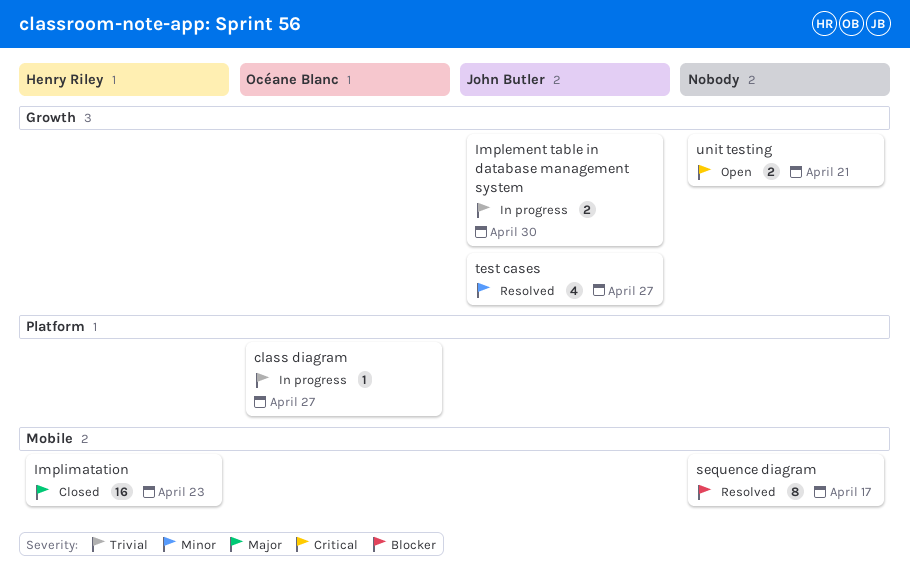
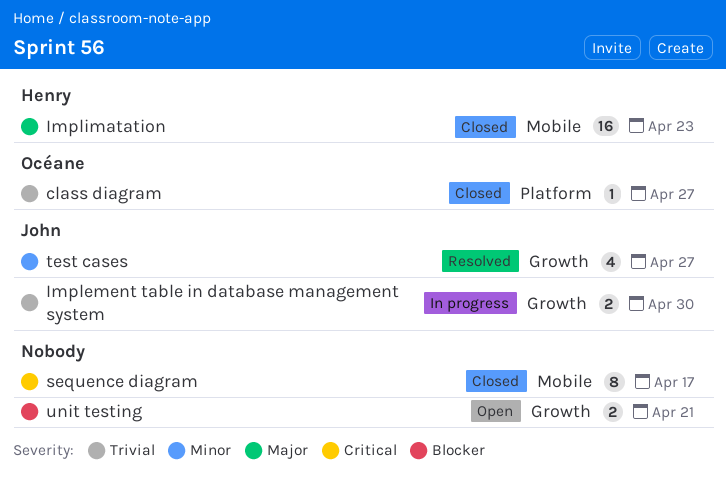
class diagram, status: In progress -> Closed
sequence diagram, status: Resolved -> Closed
sequence diagram, priority: Blocker -> Critical
unit testing, priority: Critical -> Blocker

